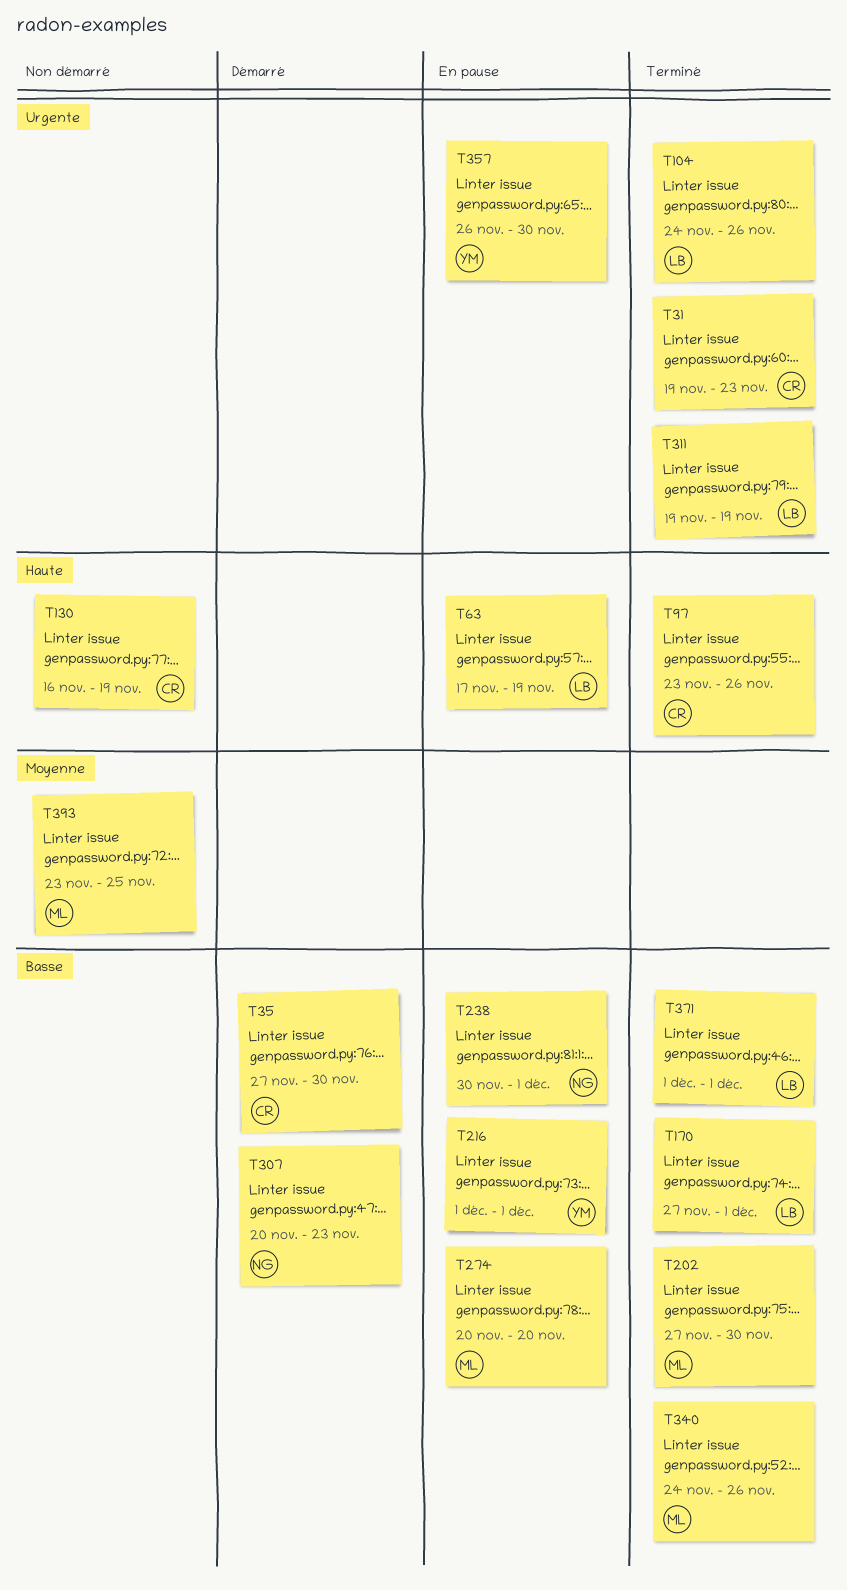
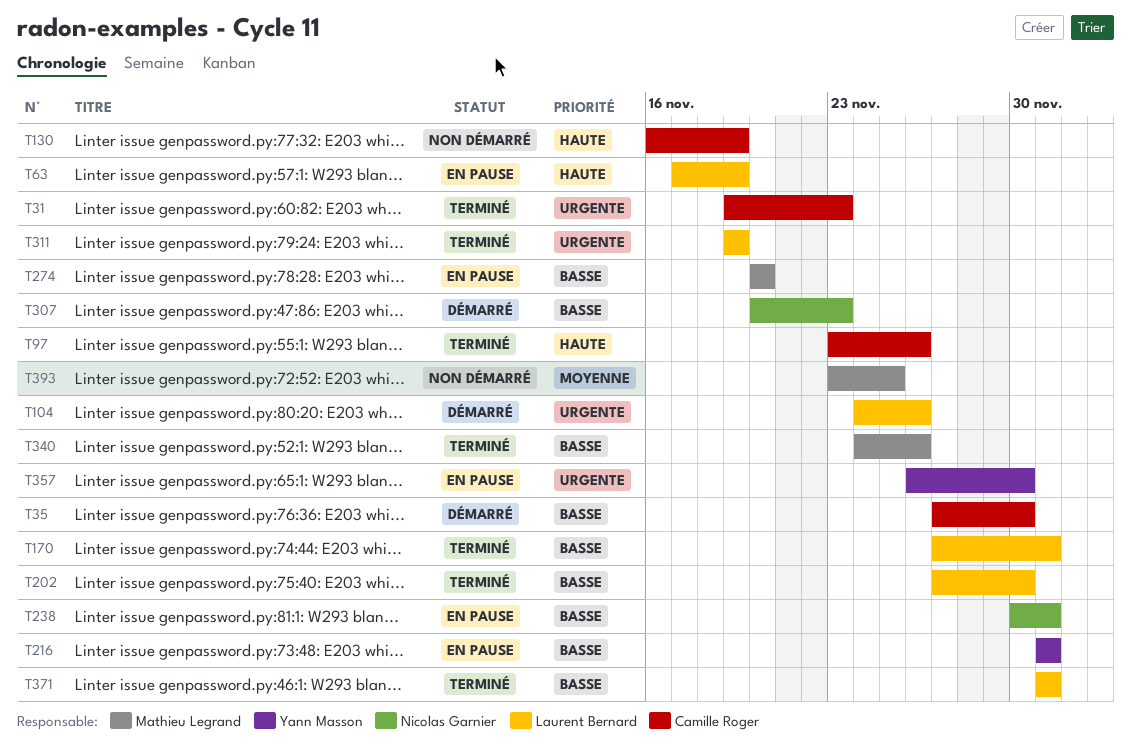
T104, status: Terminé -> Démarré
T202, owner: Mathieu Legrand -> Laurent Bernard

